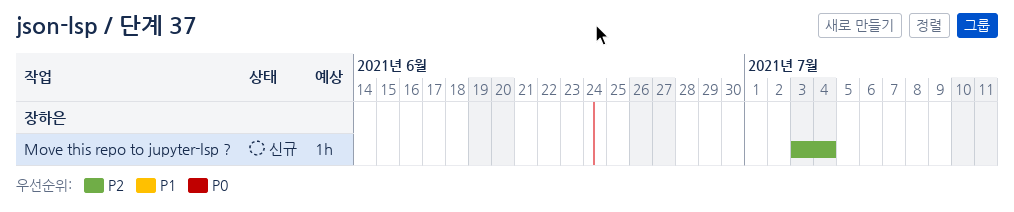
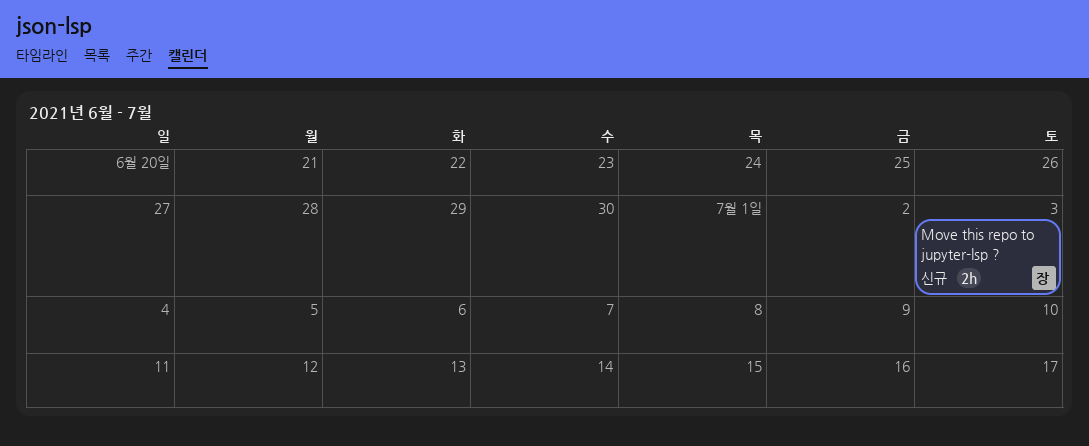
Move this repo to jupyter-lsp ?, estimate: 1h -> 2h
Move this repo to jupyter-lsp ?, due: Jul 4 -> Jul 3

